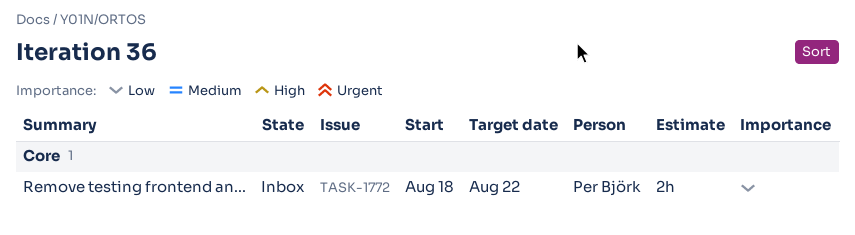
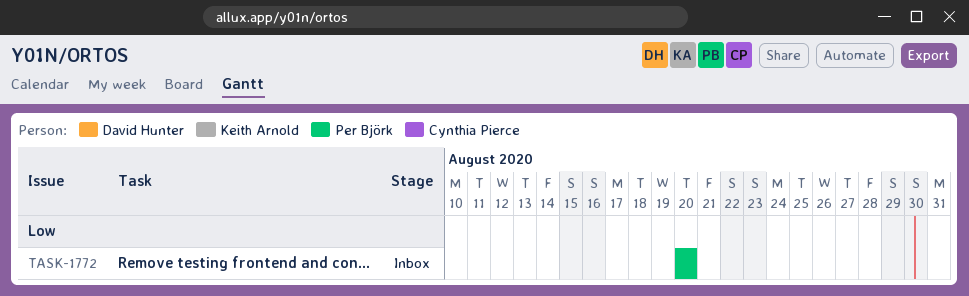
TASK-1772, start: Aug 18 -> Aug 20
TASK-1772, due: Aug 22 -> Aug 20

